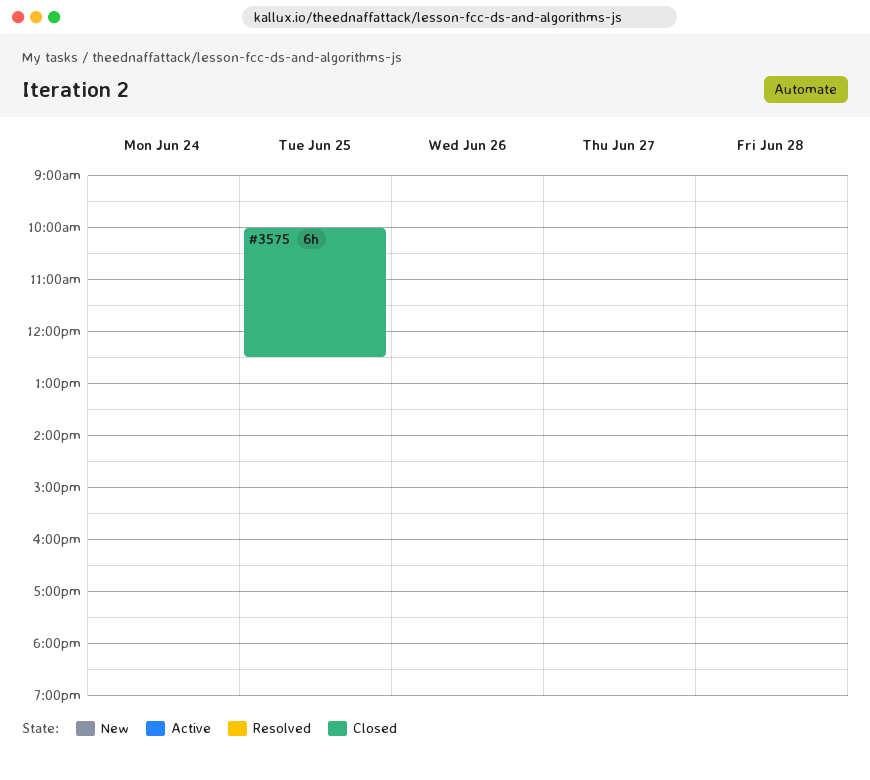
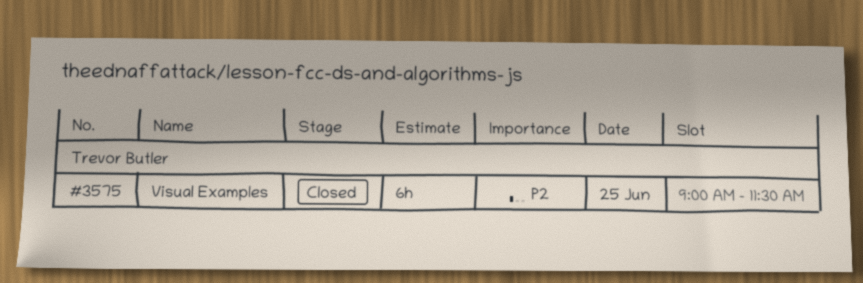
#3575, begins: 10:00 -> 09:00
#3575, ends: 12:30 -> 11:30

